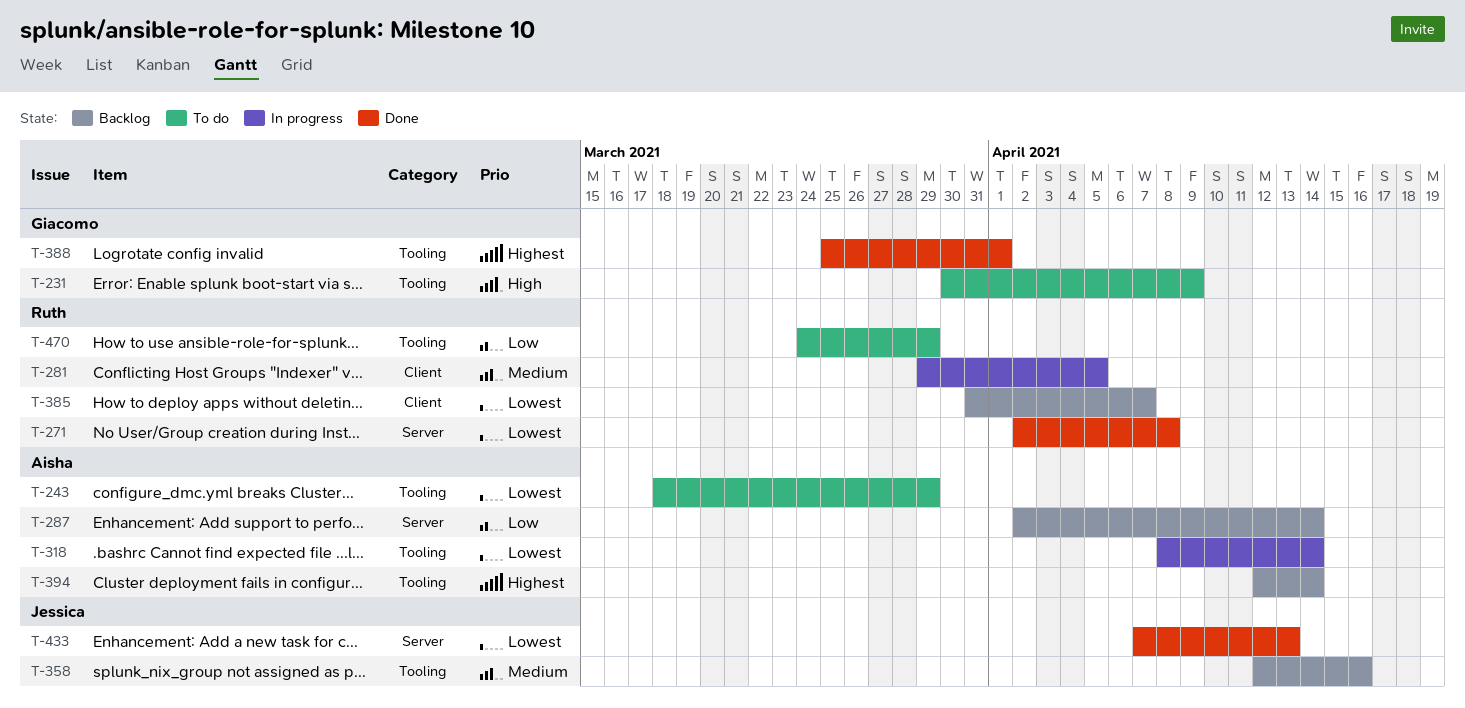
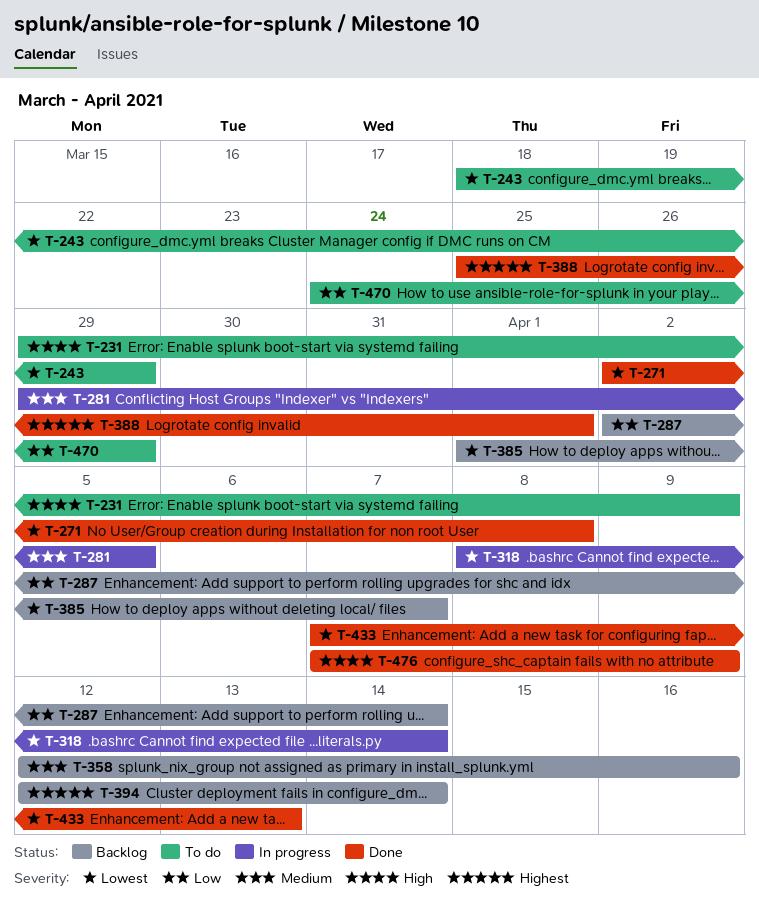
T-231, start: Mar 30 -> Mar 29
T-385, start: Mar 31 -> Apr 1
T-476: none -> present

